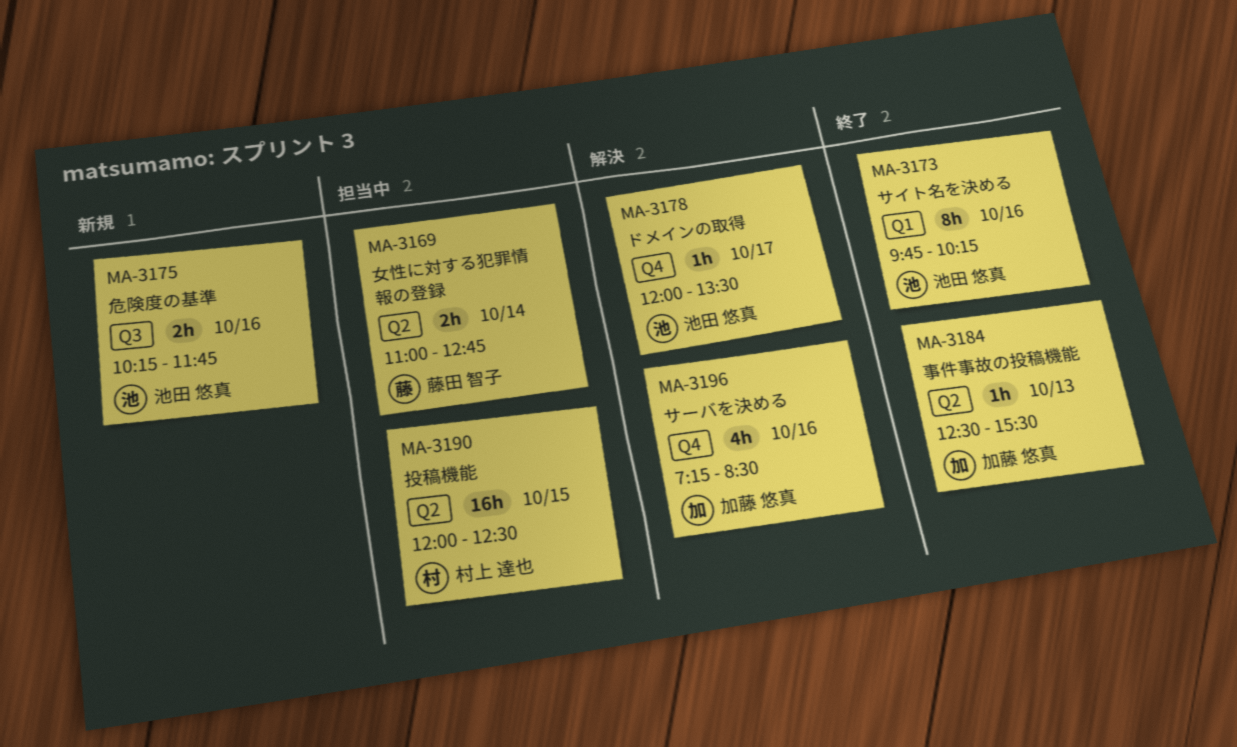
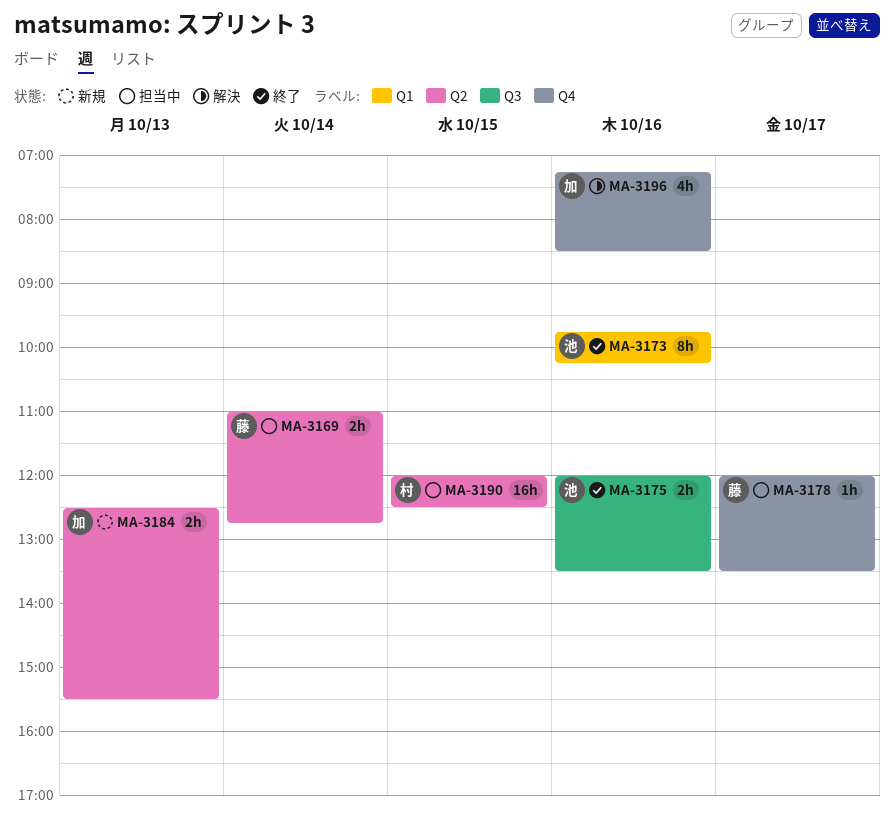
MA-3175, status: 新規 -> 終了
MA-3175, begins: 10:15 -> 12:00
MA-3175, ends: 11:45 -> 13:30
MA-3178, status: 解決 -> 担当中
MA-3178, owner: 池田 悠真 -> 藤田 智子
MA-3184, status: 終了 -> 新規
MA-3184, estimate: 1h -> 2h

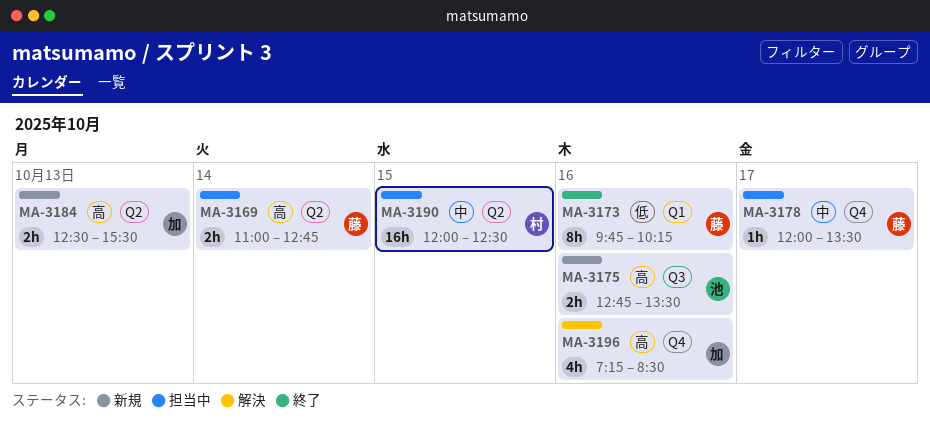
MA-3173, owner: 池 -> 藤
MA-3175, status: 終了 -> 新規
MA-3175, begins: 12:00 -> 12:45

